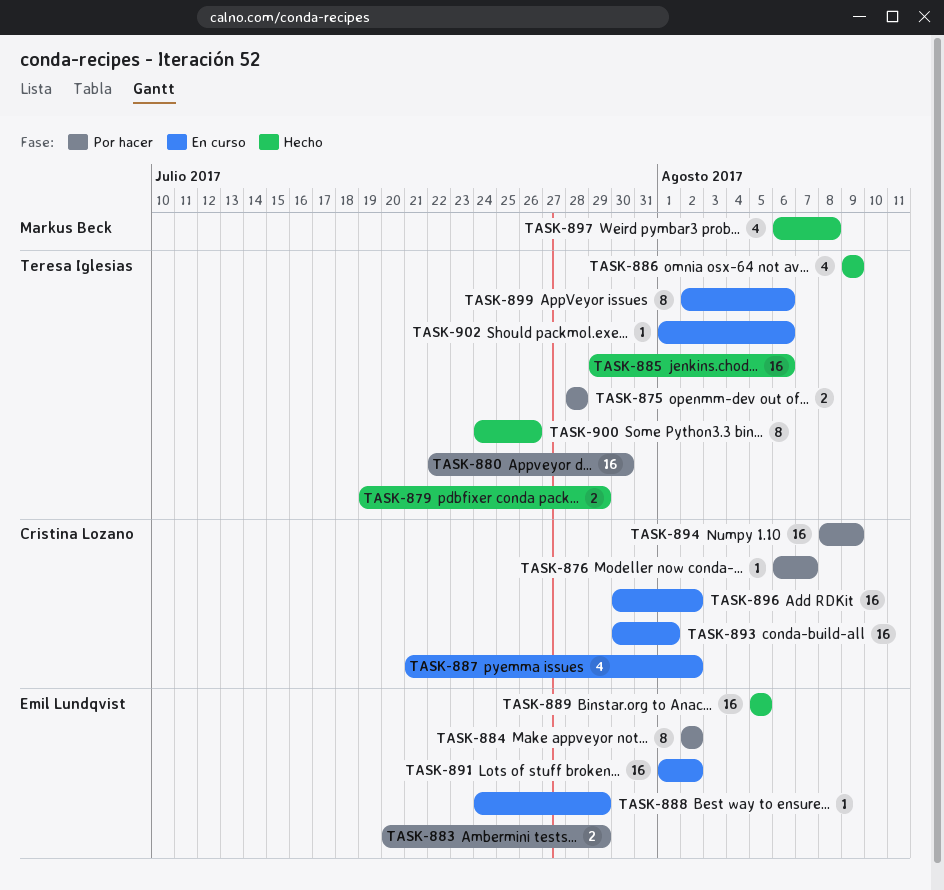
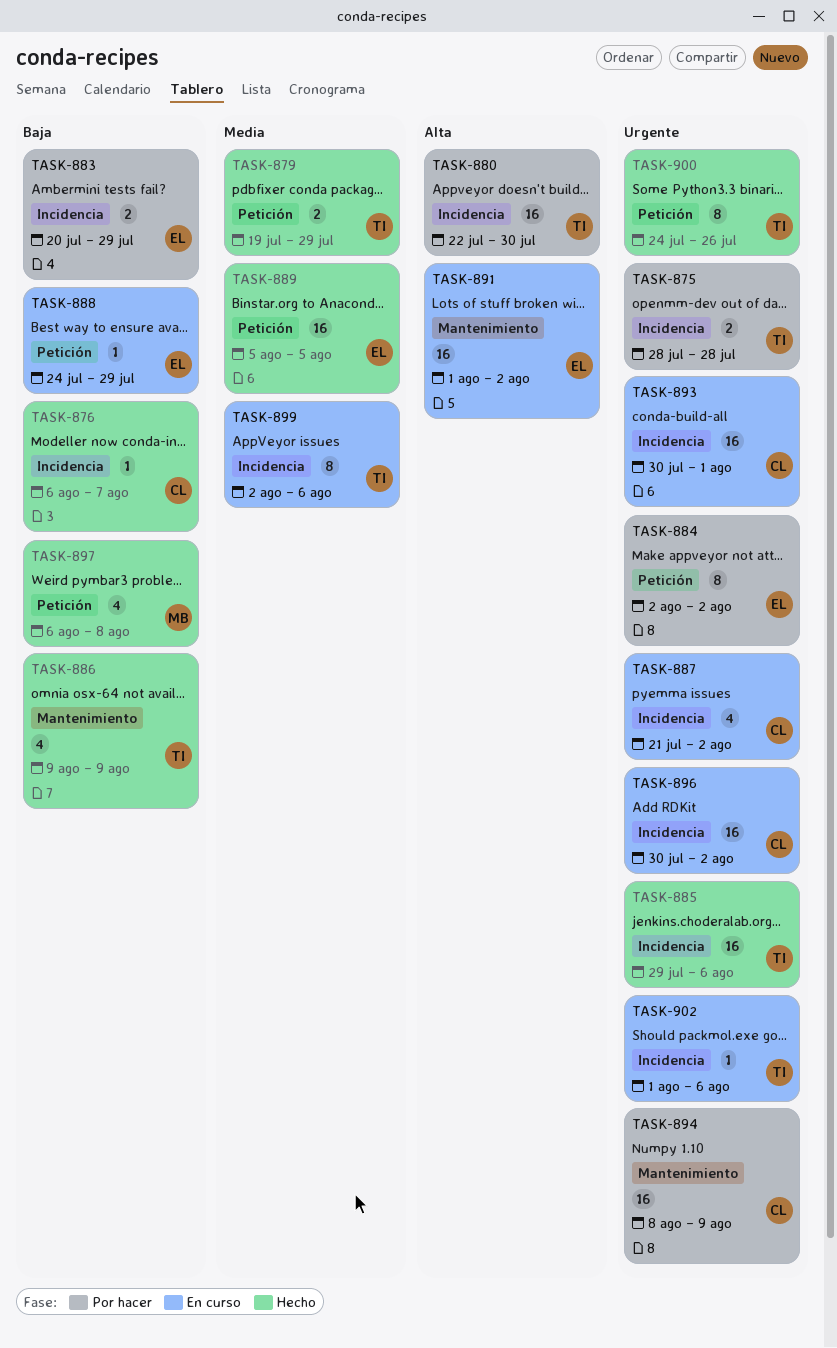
TASK-876, status: Por hacer -> Hecho

